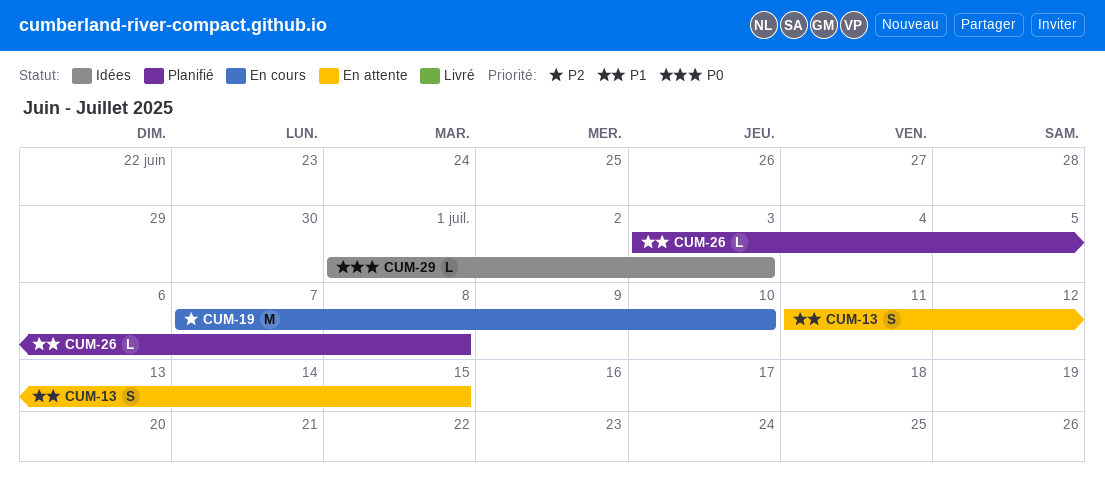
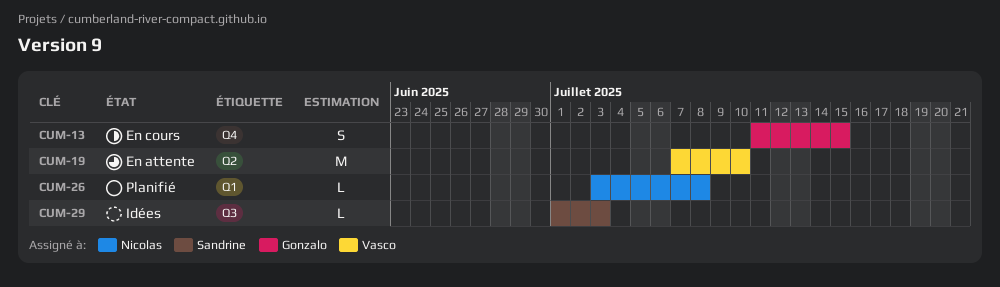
CUM-13, status: En attente -> En cours
CUM-19, status: En cours -> En attente

